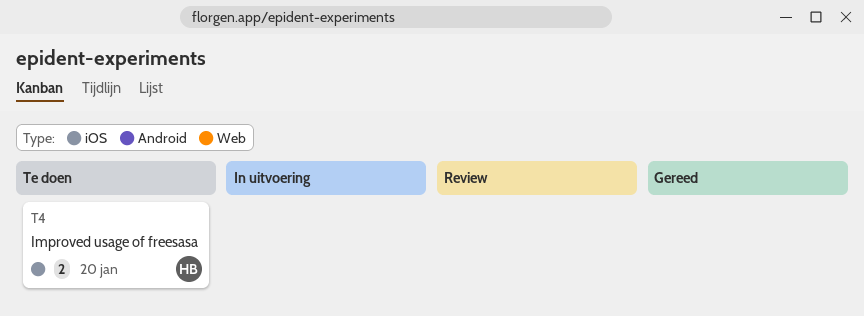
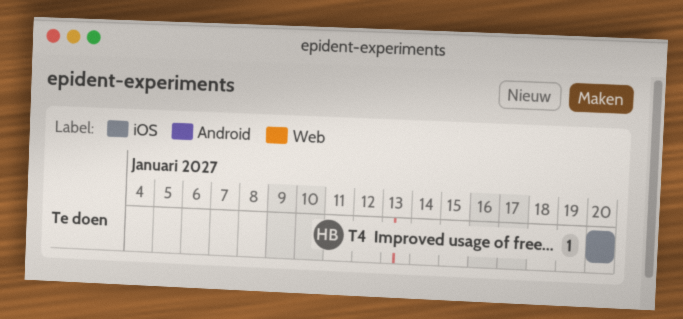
T4, estimate: 2 -> 1

